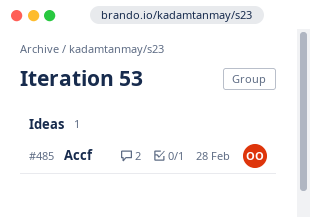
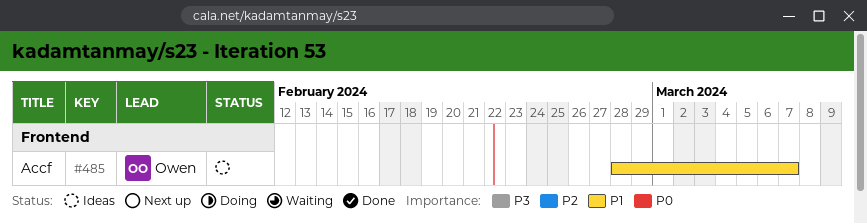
#485, due: Feb 28 -> Mar 7

